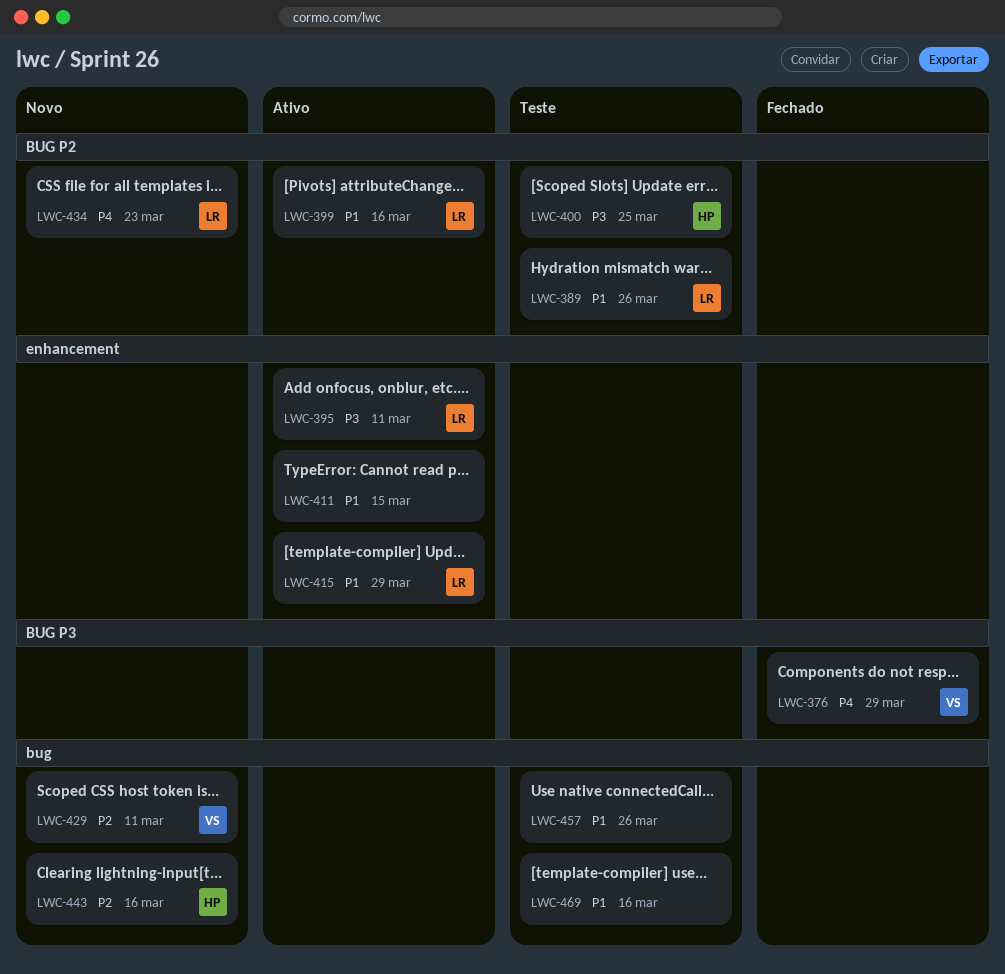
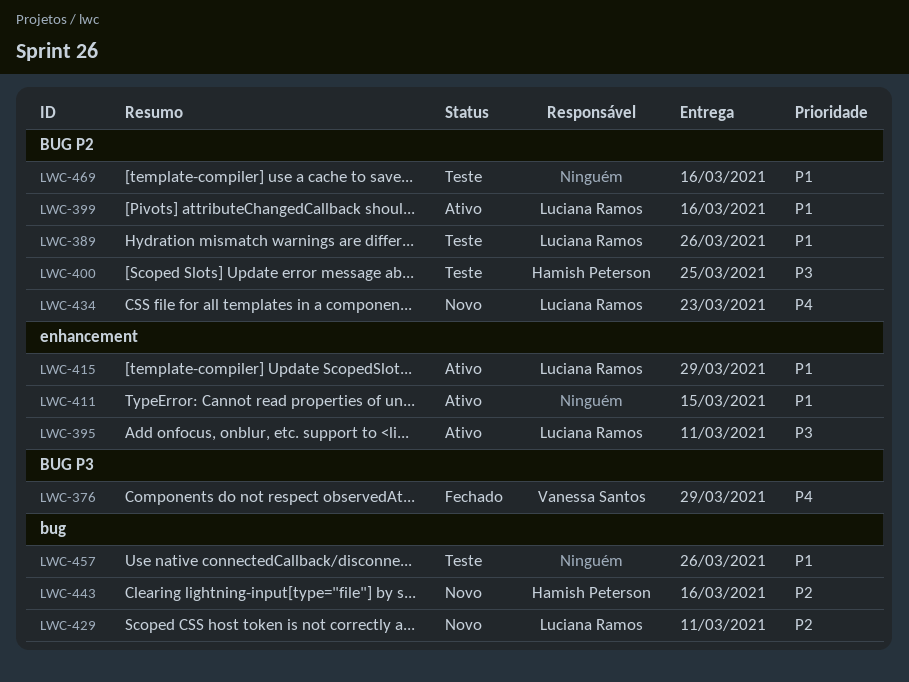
LWC-429, owner: Vanessa Santos -> Luciana Ramos
LWC-469, label: bug -> BUG P2

